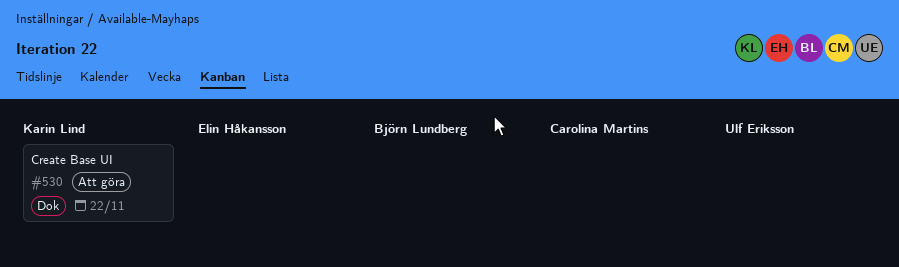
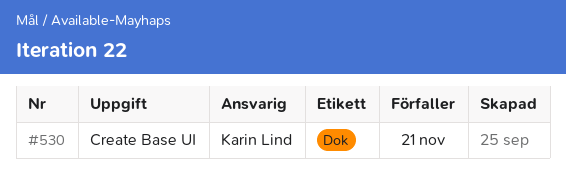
#530, due: Nov 22 -> Nov 21

